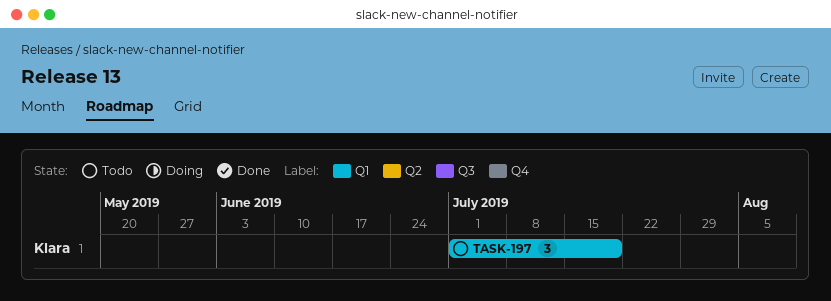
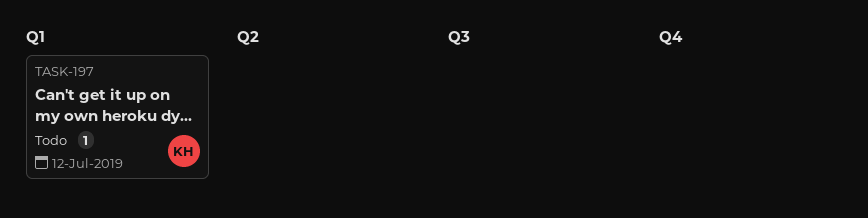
TASK-197, estimate: 3 -> 1
TASK-197, due: Jul 19 -> Jul 12

